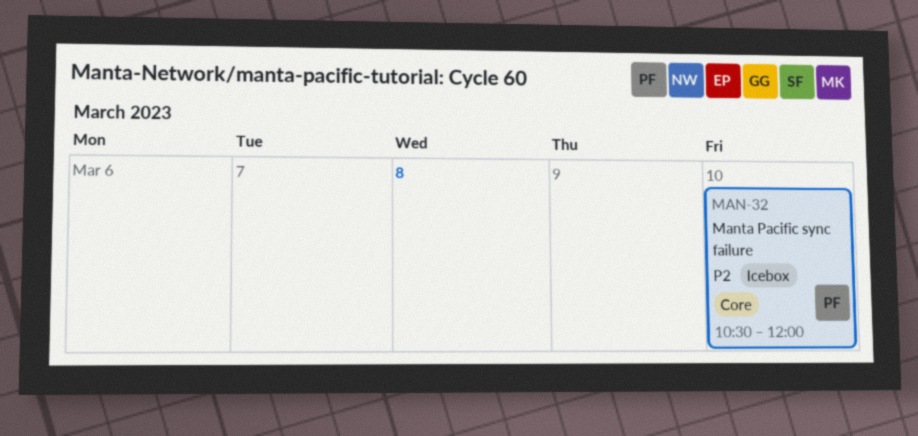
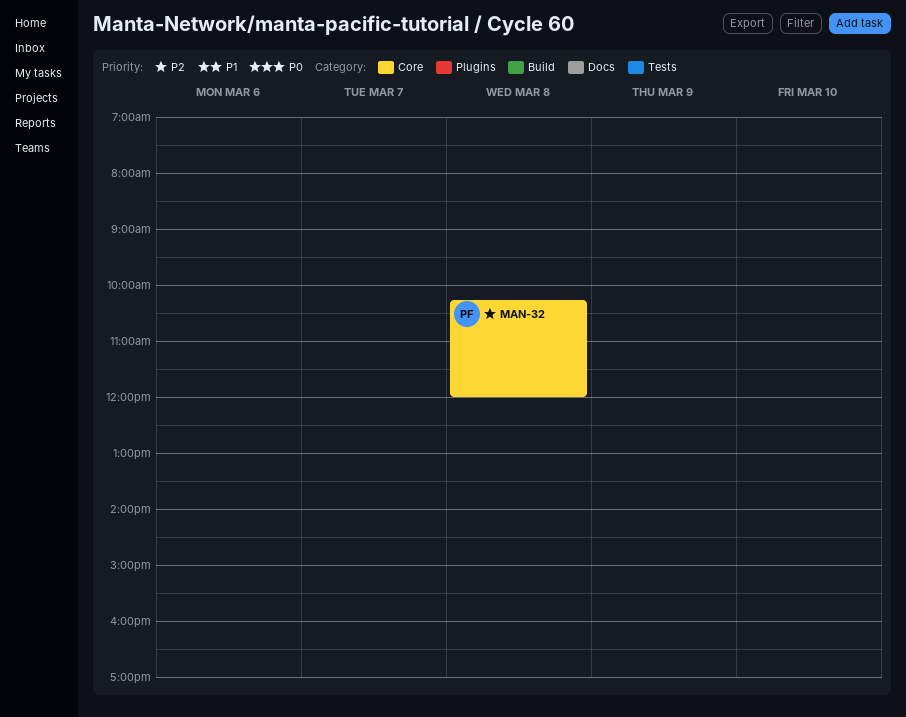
MAN-32, day: Mar 10 -> Mar 8
MAN-32, begins: 10:30 -> 10:15

